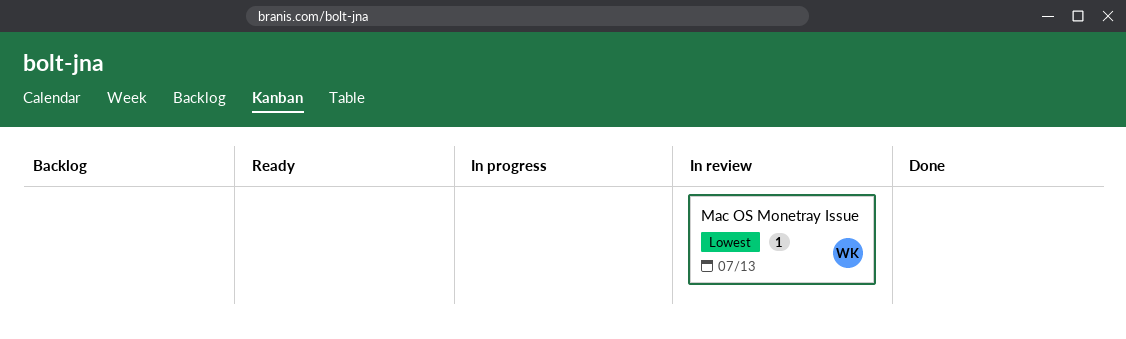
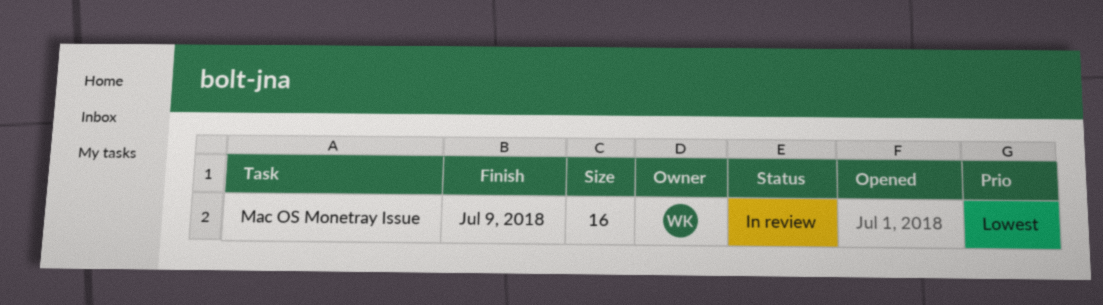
Mac OS Monetray Issue, estimate: 1 -> 16
Mac OS Monetray Issue, due: Jul 13 -> Jul 9

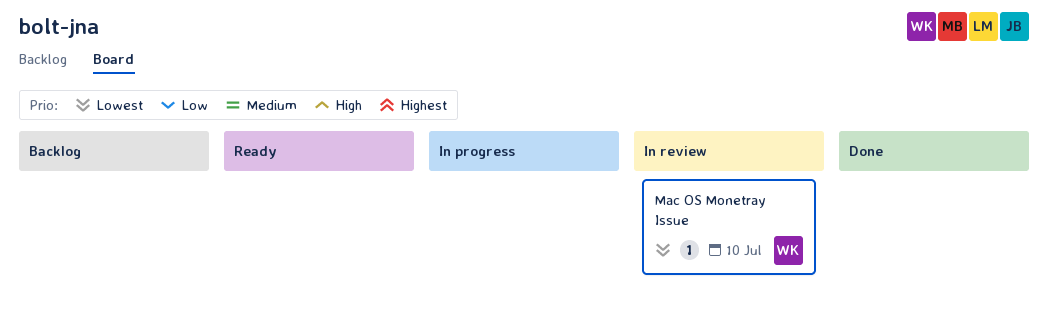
Mac OS Monetray Issue, estimate: 16 -> 1
Mac OS Monetray Issue, due: Jul 9 -> Jul 10

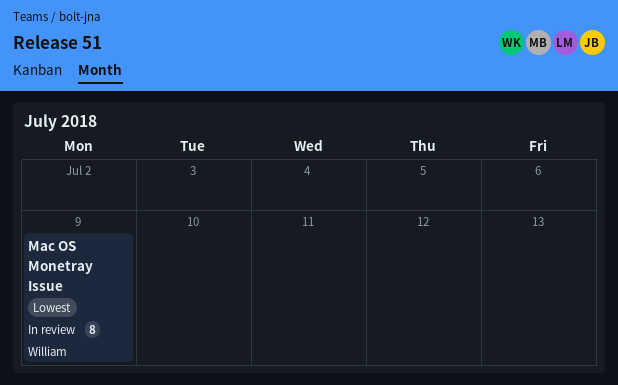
Mac OS Monetray Issue, estimate: 1 -> 8
Mac OS Monetray Issue, due: Jul 10 -> Jul 9

